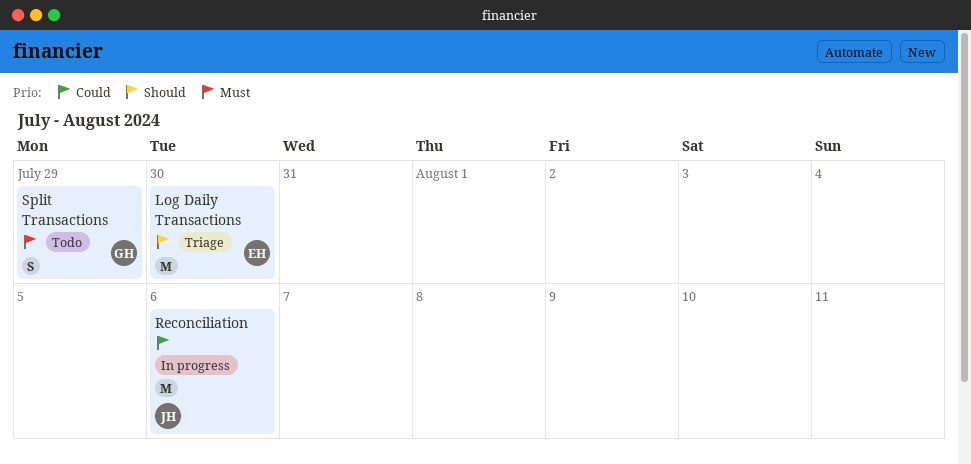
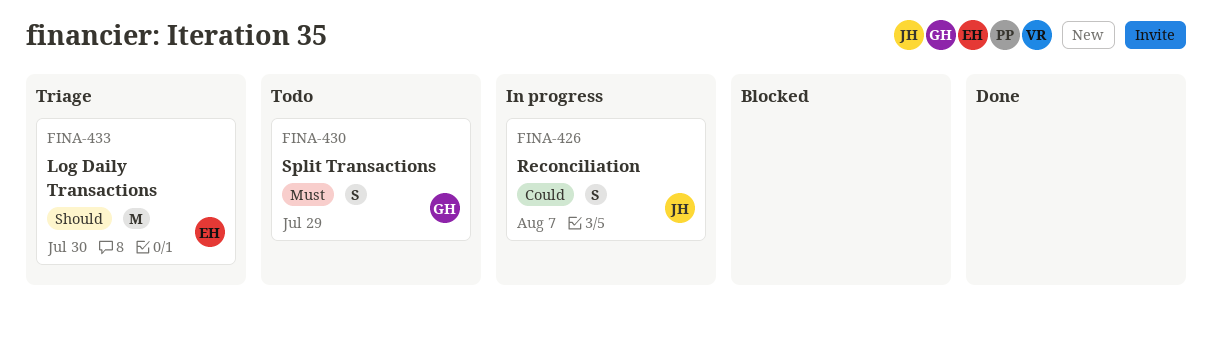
Reconciliation, estimate: M -> S
Reconciliation, due: Aug 6 -> Aug 7

